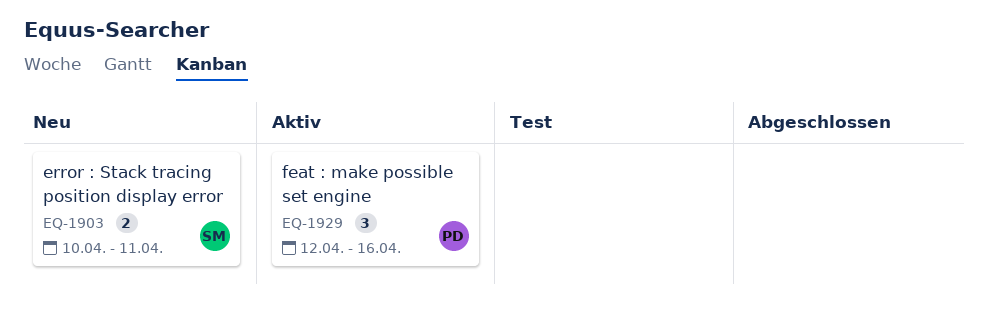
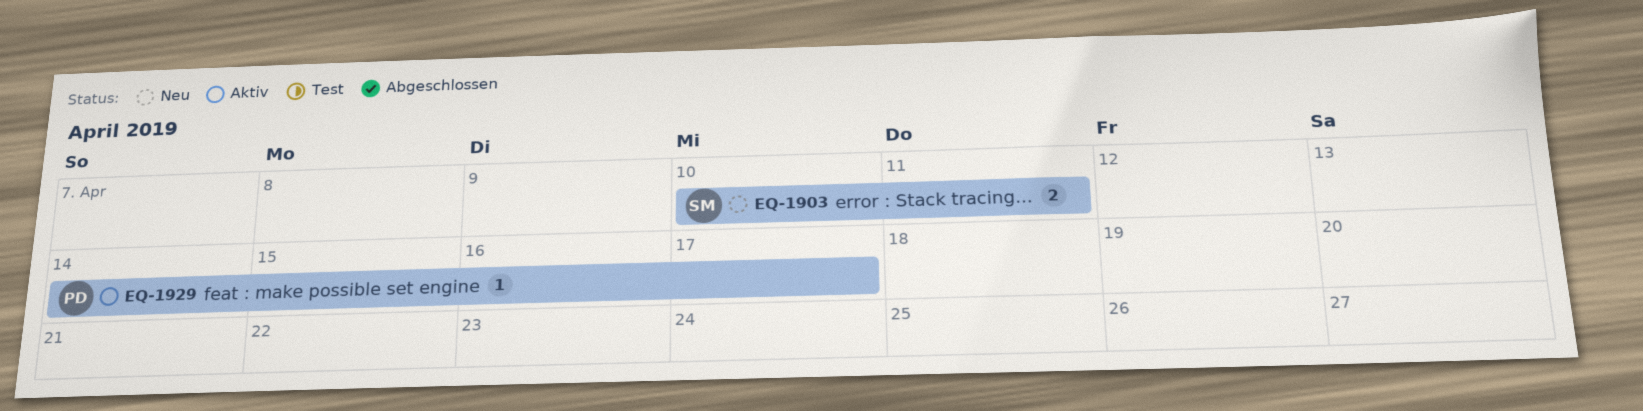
EQ-1929, estimate: 3 -> 1
EQ-1929, start: Apr 12 -> Apr 14
EQ-1929, due: Apr 16 -> Apr 17

